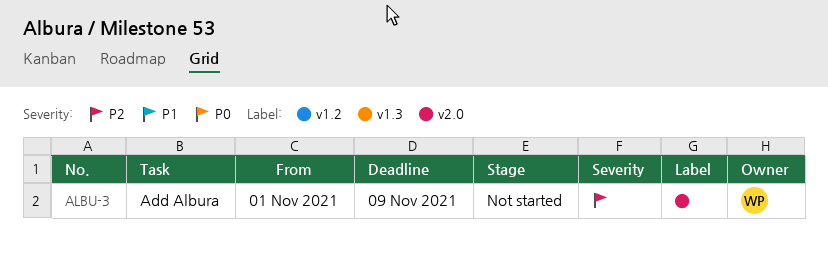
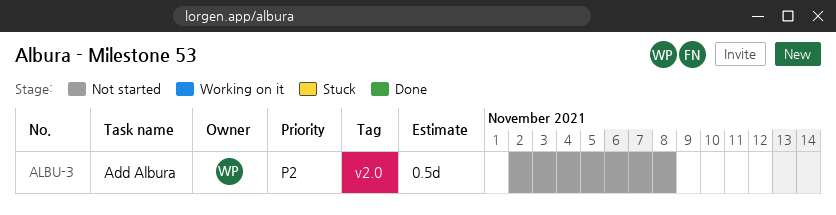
ALBU-3, start: Nov 1 -> Nov 2
ALBU-3, due: Nov 9 -> Nov 8

